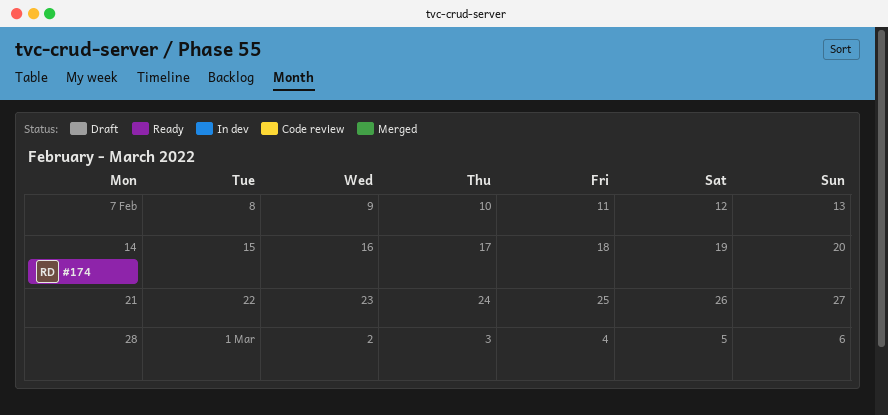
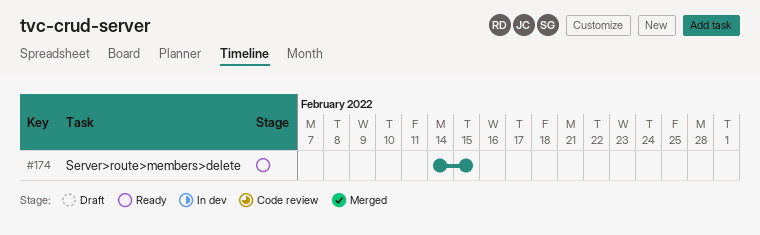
#174, due: Feb 14 -> Feb 15

